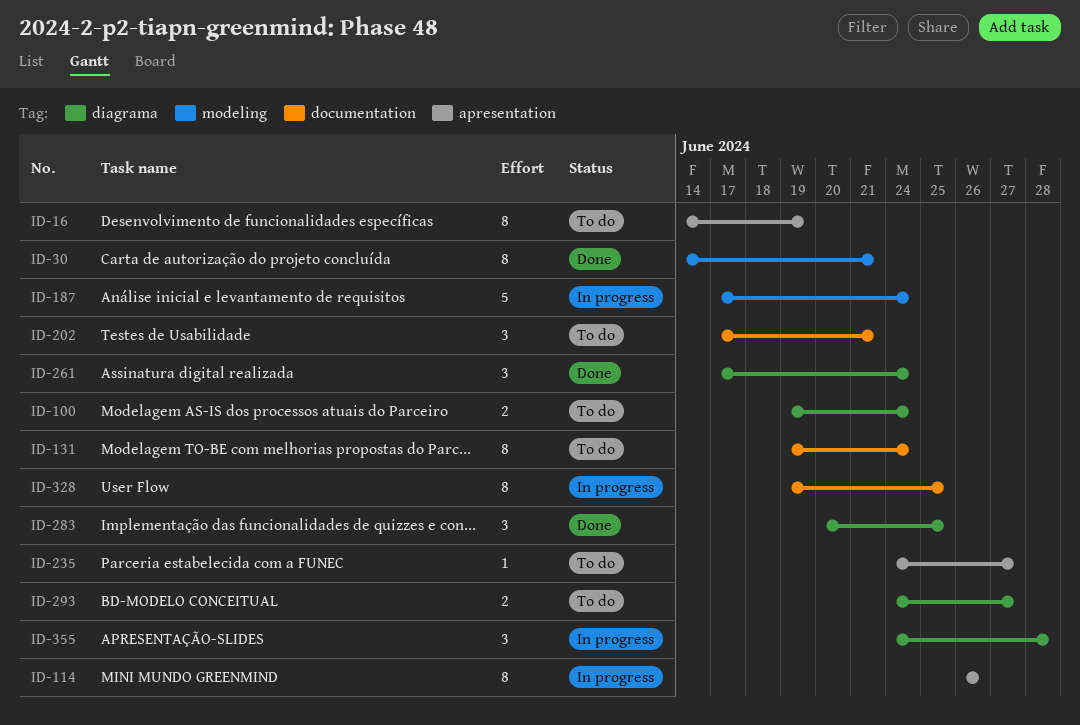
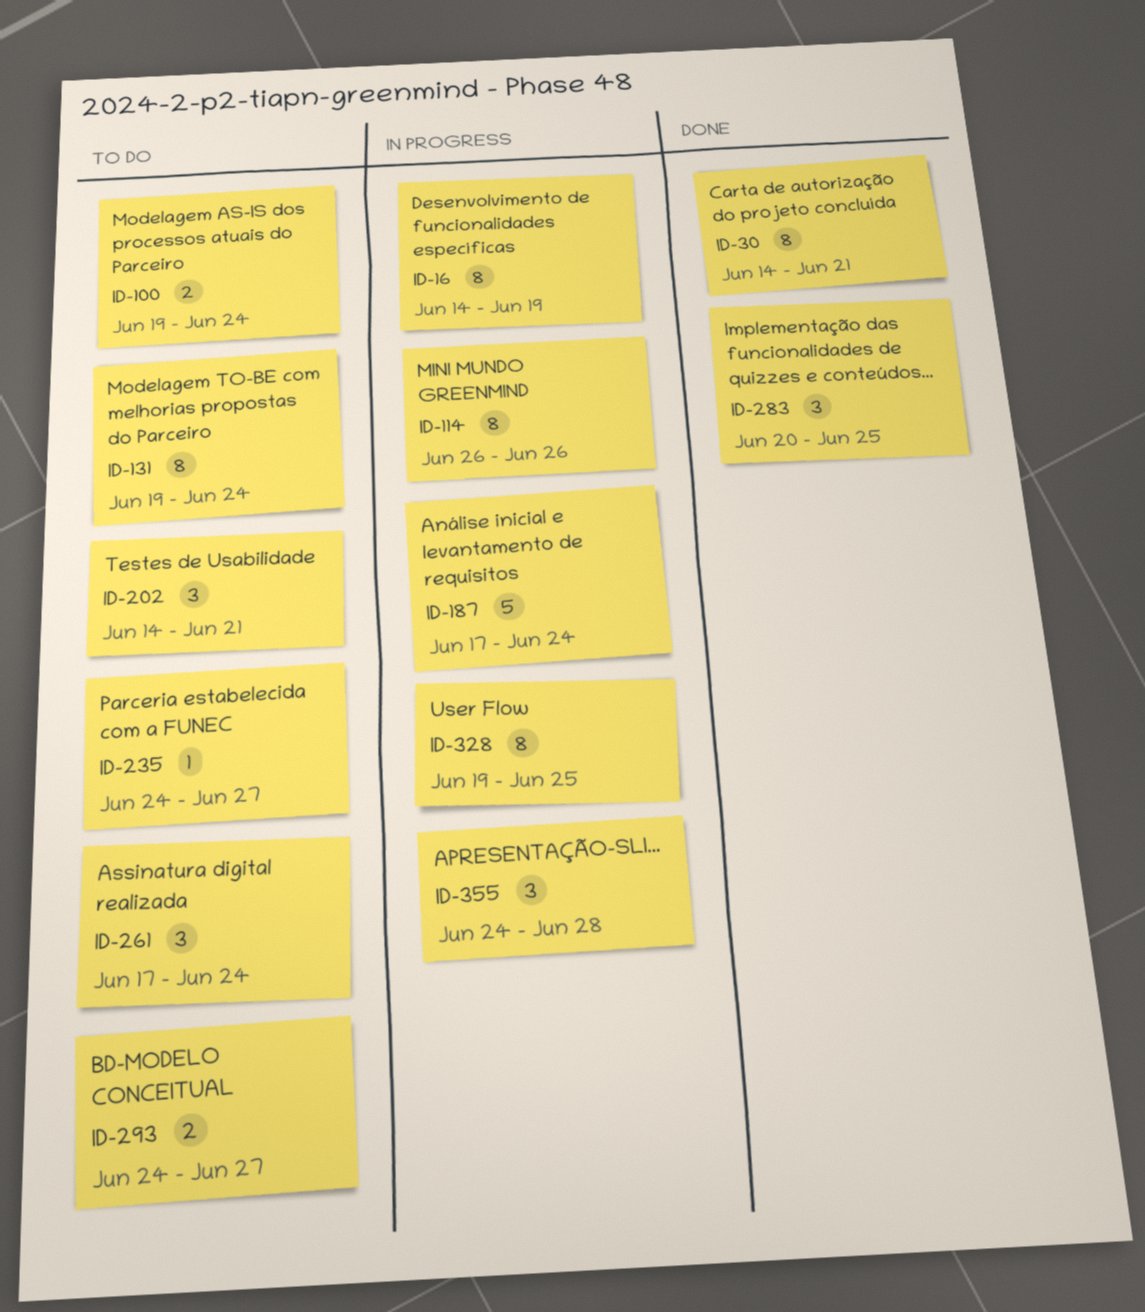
ID-16, status: To do -> In progress
ID-202, start: Jun 17 -> Jun 14
ID-261, status: Done -> To do

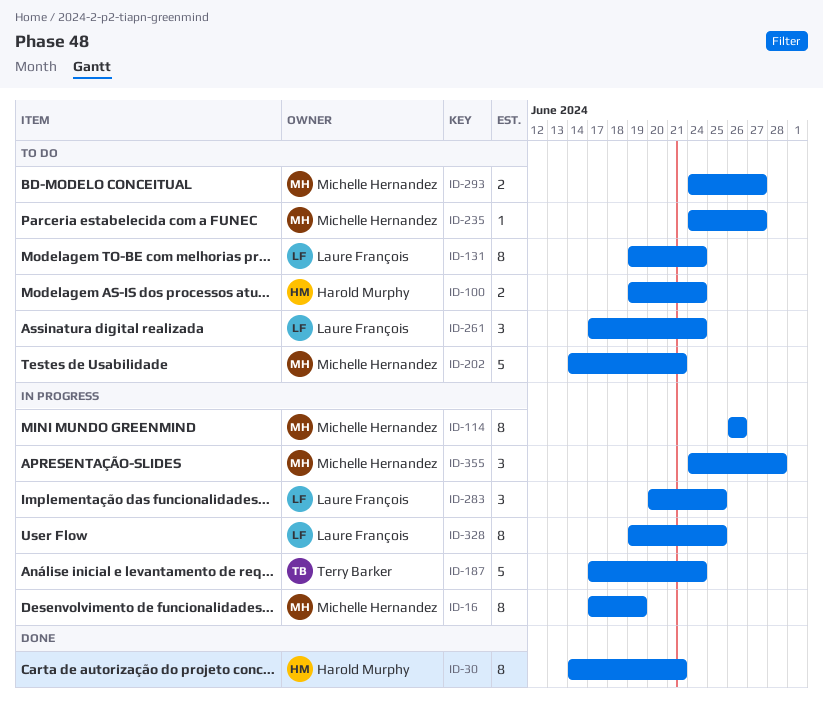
ID-16, start: Jun 14 -> Jun 17
ID-202, estimate: 3 -> 5
ID-283, status: Done -> In progress

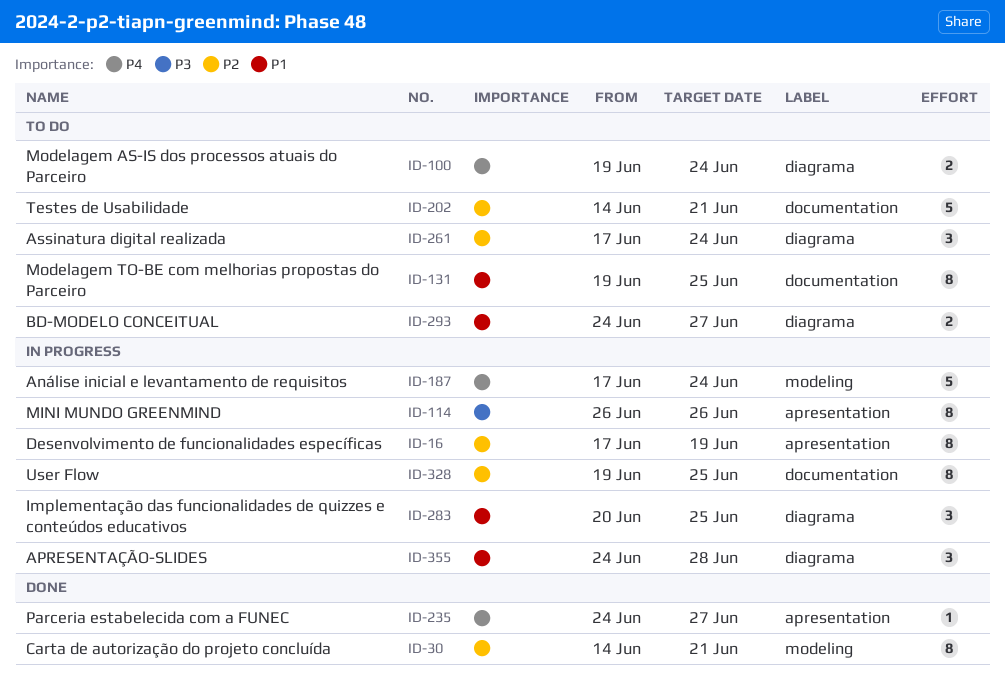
ID-131, due: Jun 24 -> Jun 25
ID-235, status: To do -> Done

